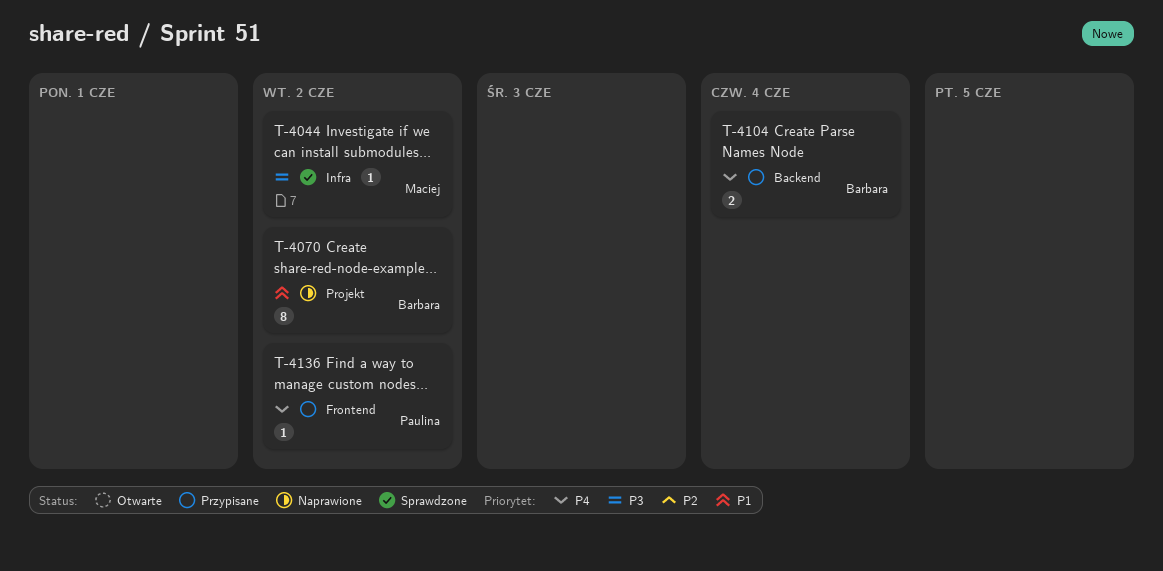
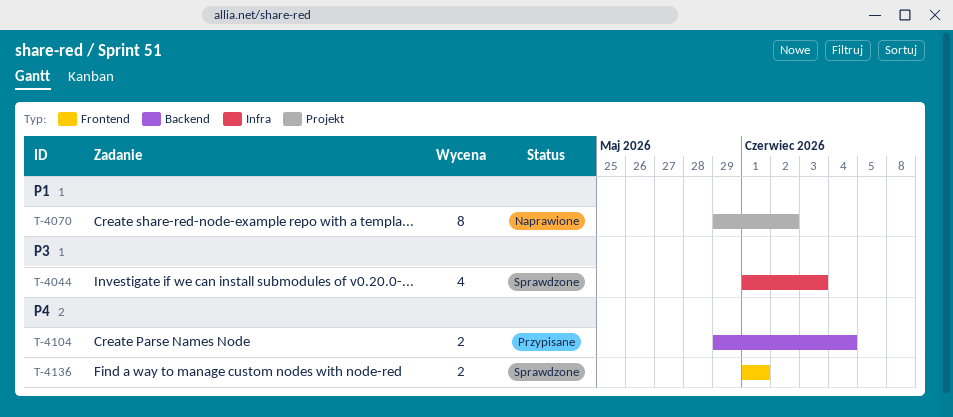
T-4044, estimate: 1 -> 4
T-4044, due: Jun 2 -> Jun 3
T-4136, status: Przypisane -> Sprawdzone
T-4136, estimate: 1 -> 2
T-4136, due: Jun 2 -> Jun 1

